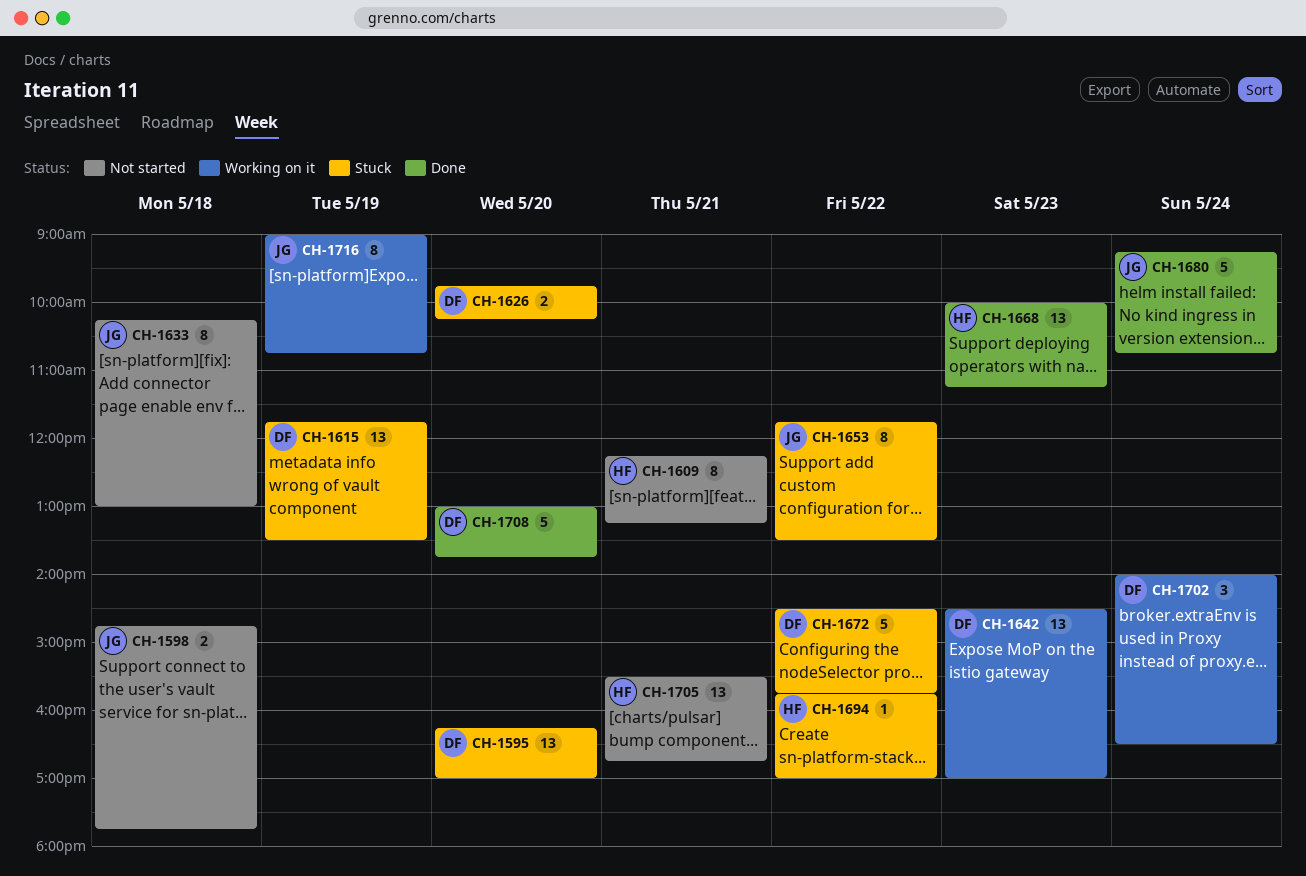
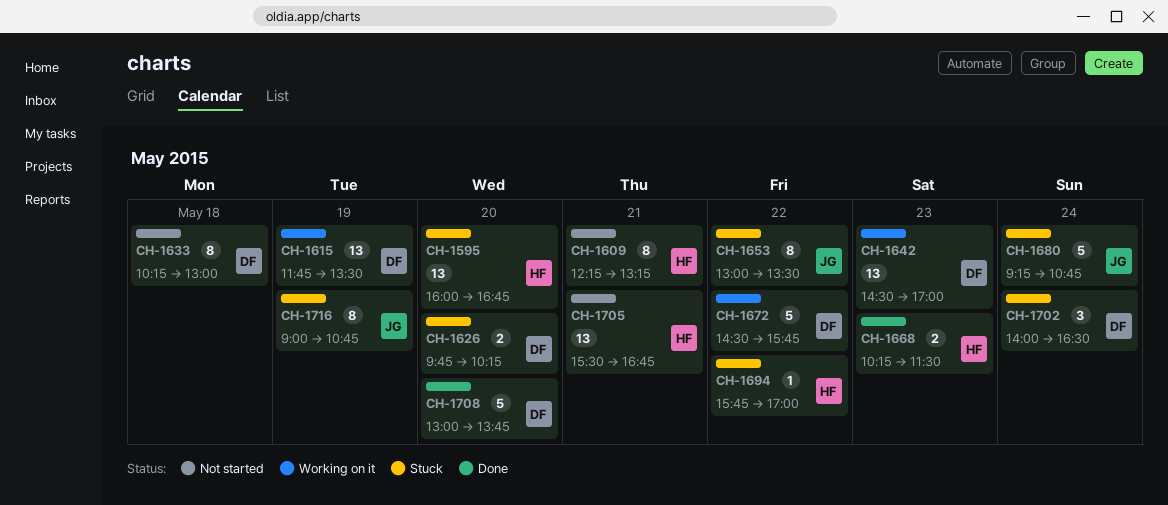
CH-1595, owner: DF -> HF
CH-1595, begins: 16:15 -> 16:00
CH-1595, ends: 17:00 -> 16:45
CH-1598: present -> none
CH-1615, status: Stuck -> Working on it
CH-1633, owner: JG -> DF
CH-1653, begins: 11:45 -> 13:00
CH-1668, estimate: 13 -> 2
CH-1668, begins: 10:00 -> 10:15
CH-1668, ends: 11:15 -> 11:30
CH-1672, status: Stuck -> Working on it
CH-1680, status: Done -> Stuck
CH-1702, status: Working on it -> Stuck
CH-1716, status: Working on it -> Stuck

